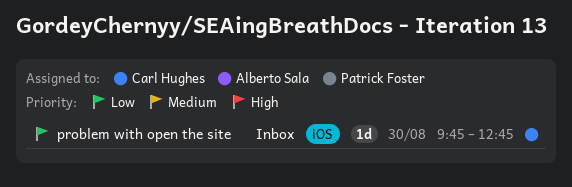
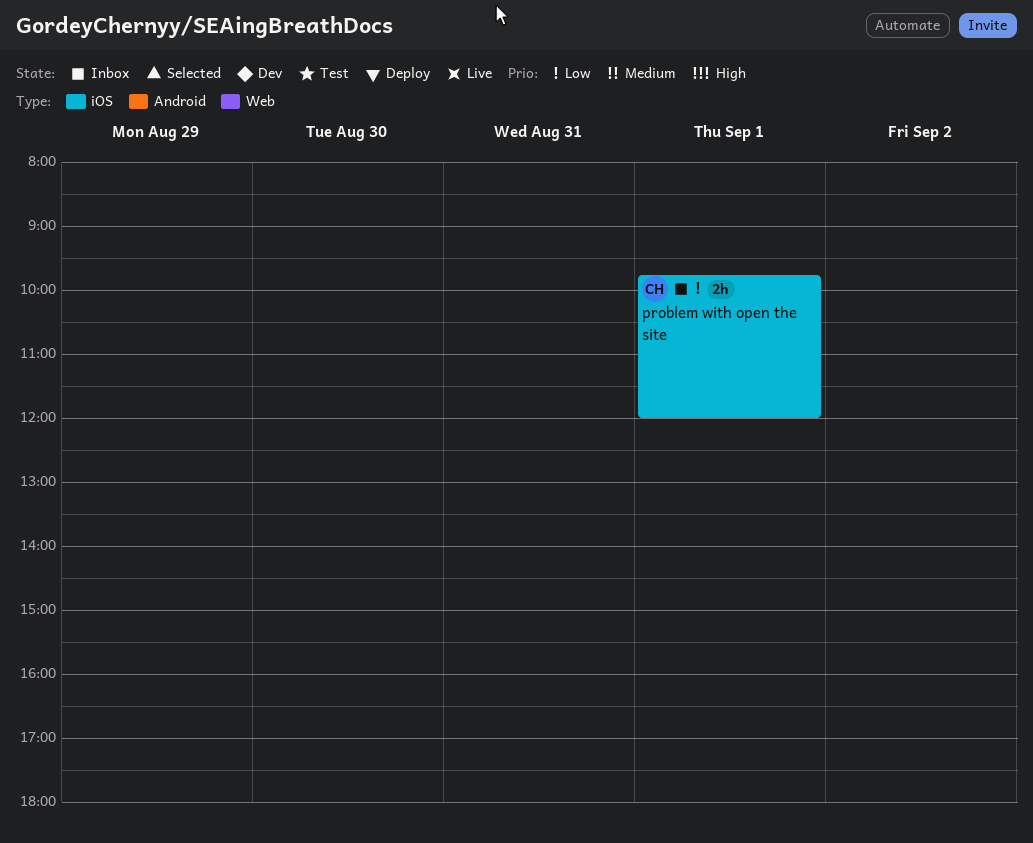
problem with open the site, estimate: 1d -> 2h
problem with open the site, day: Aug 30 -> Sep 1
problem with open the site, ends: 12:45 -> 12:00

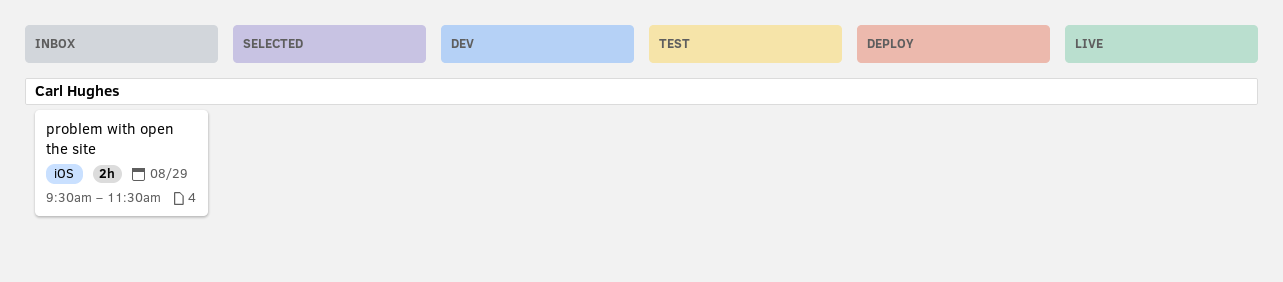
problem with open the site, day: Sep 1 -> Aug 29
problem with open the site, begins: 09:45 -> 09:30
problem with open the site, ends: 12:00 -> 11:30

